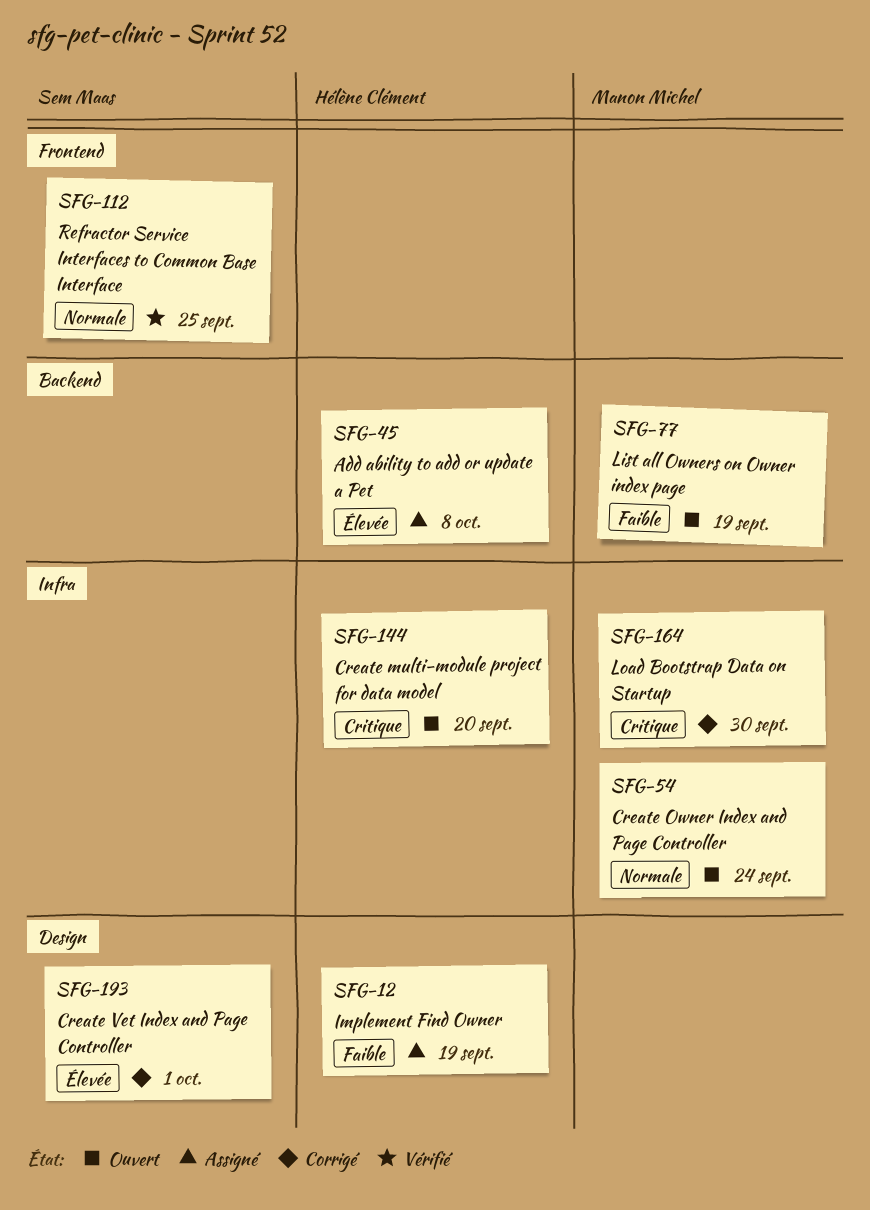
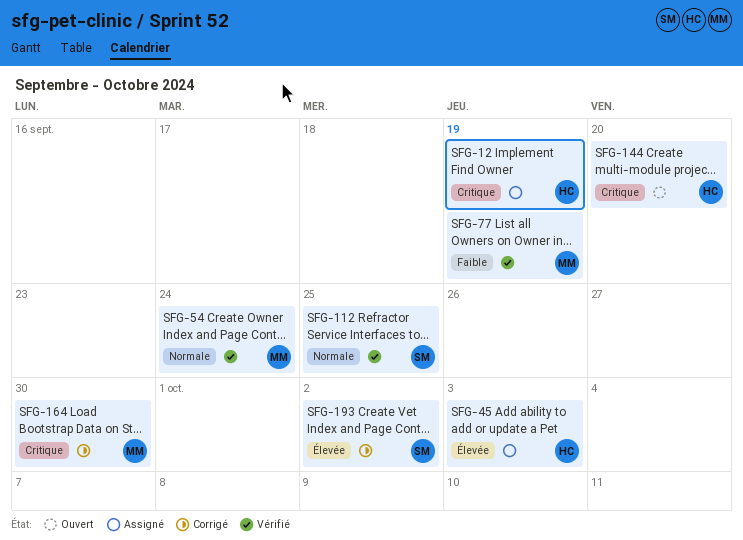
SFG-12, priority: Faible -> Critique
SFG-45, due: Oct 8 -> Oct 3
SFG-54, status: Ouvert -> Vérifié
SFG-77, status: Ouvert -> Vérifié
SFG-193, due: Oct 1 -> Oct 2

